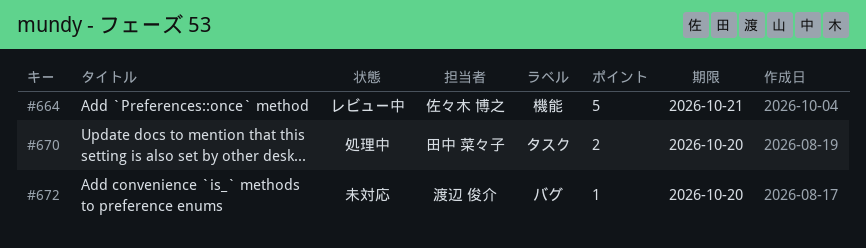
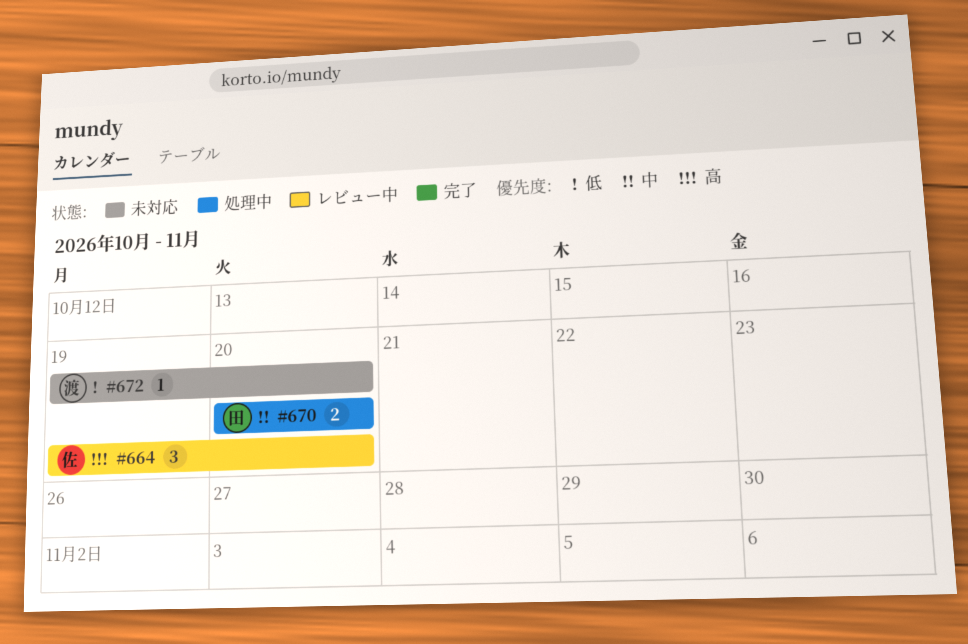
#664, estimate: 5 -> 3
#664, due: Oct 21 -> Oct 20

